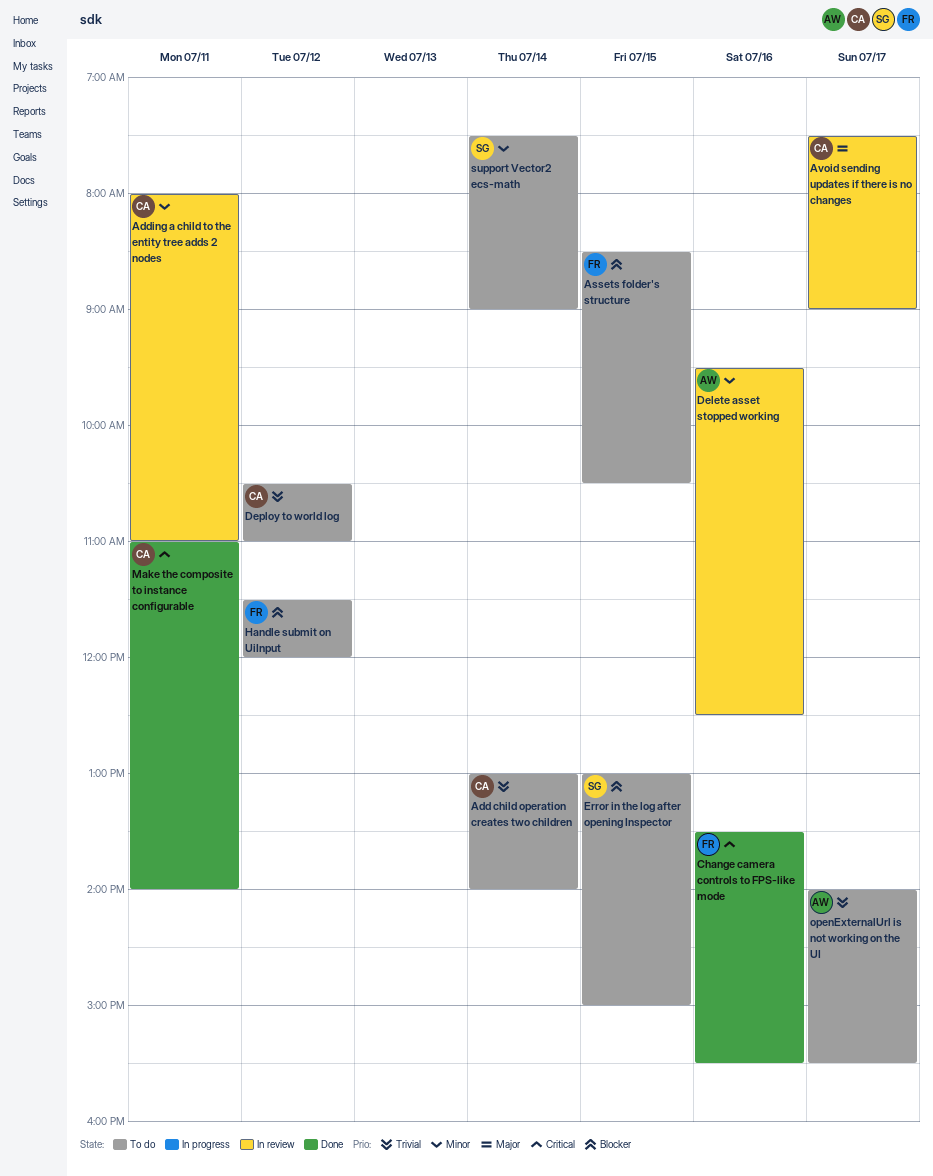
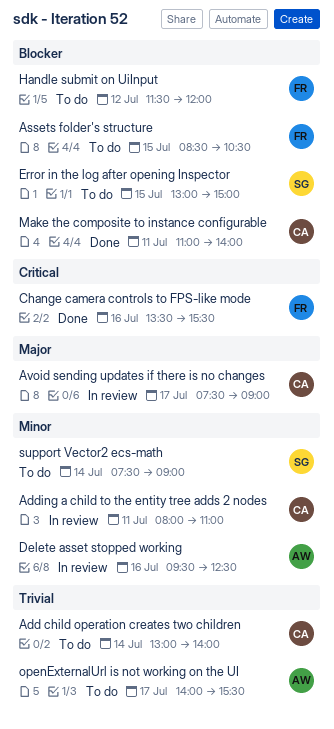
Deploy to world log: present -> none
Make the composite to instance configurable, priority: Critical -> Blocker

